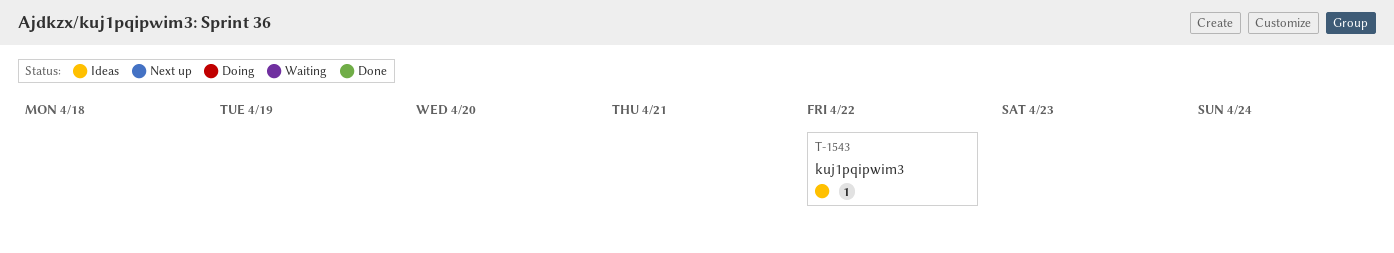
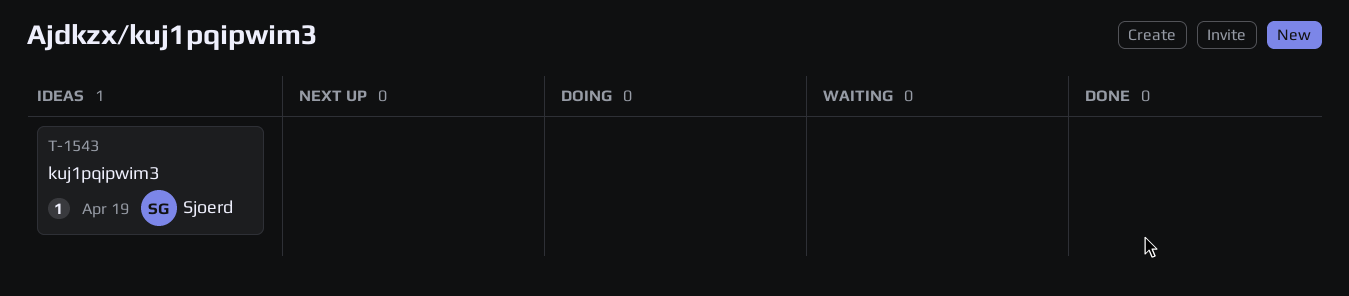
T-1543, due: Apr 22 -> Apr 19

